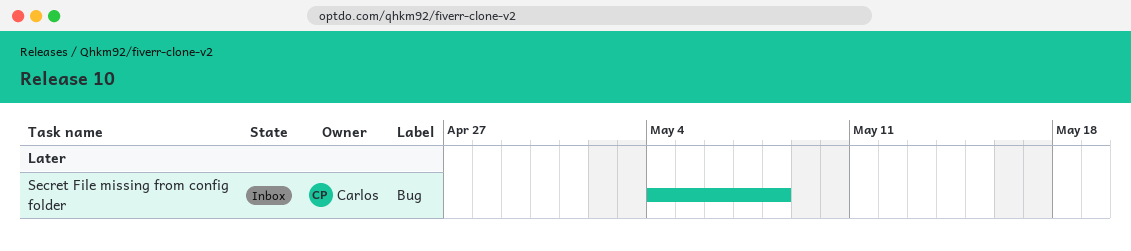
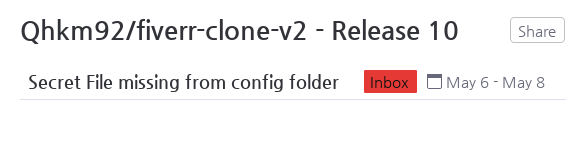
Secret File missing from config folder, start: May 4 -> May 6

